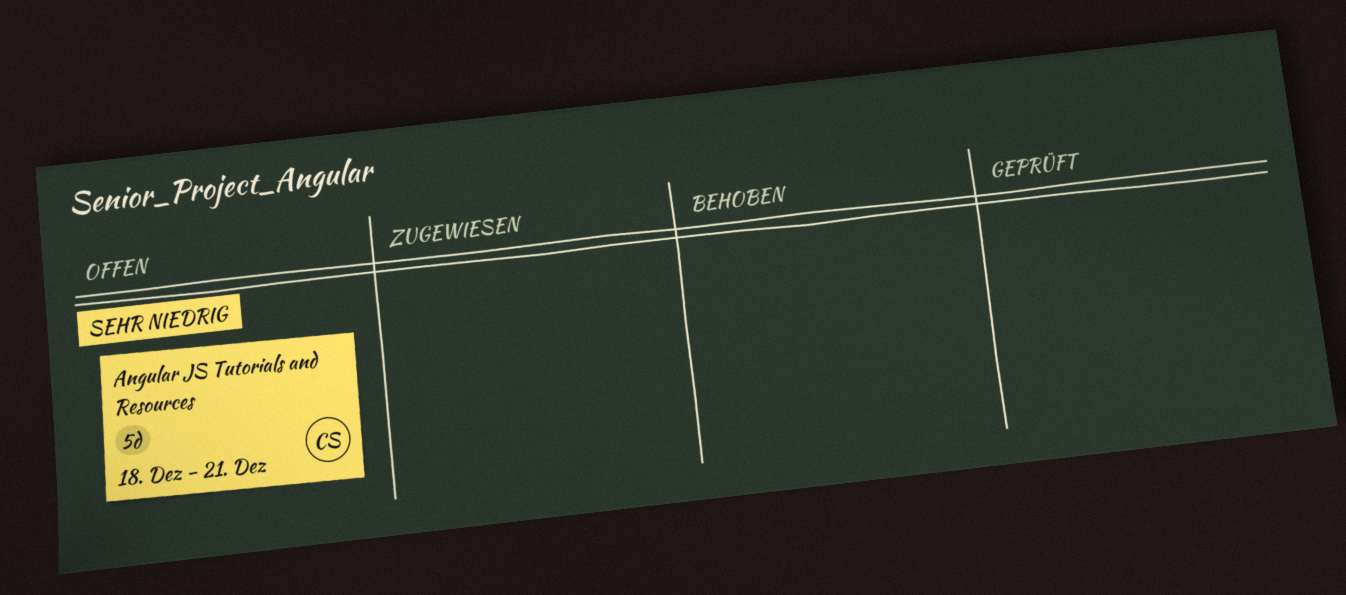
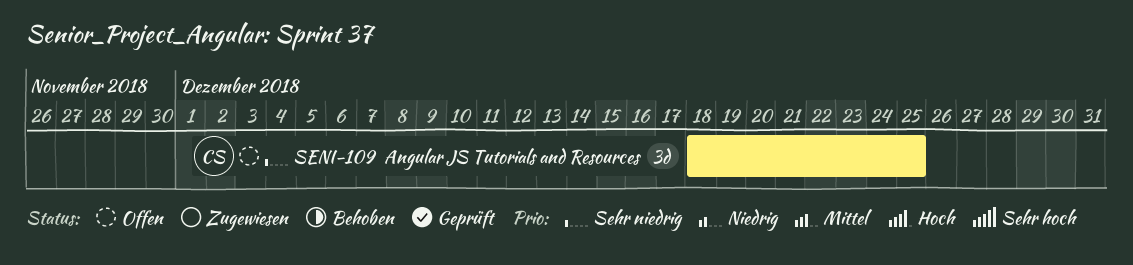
Angular JS Tutorials and Resources, estimate: 5d -> 3d
Angular JS Tutorials and Resources, due: Dec 21 -> Dec 25

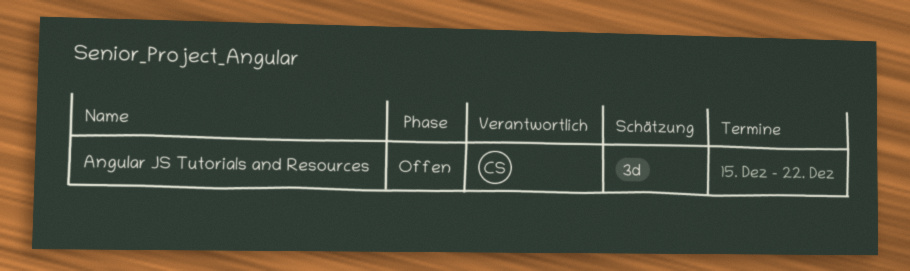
Angular JS Tutorials and Resources, start: Dec 18 -> Dec 15
Angular JS Tutorials and Resources, due: Dec 25 -> Dec 22

